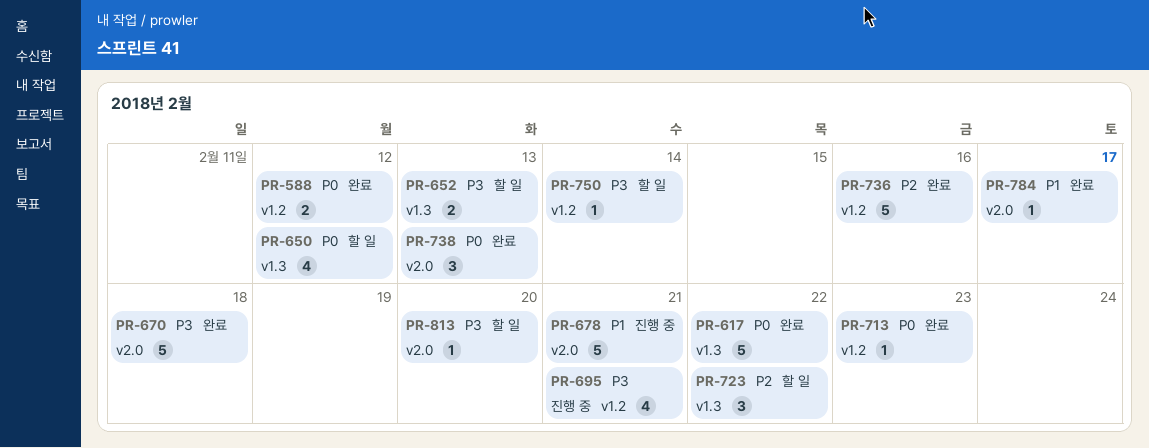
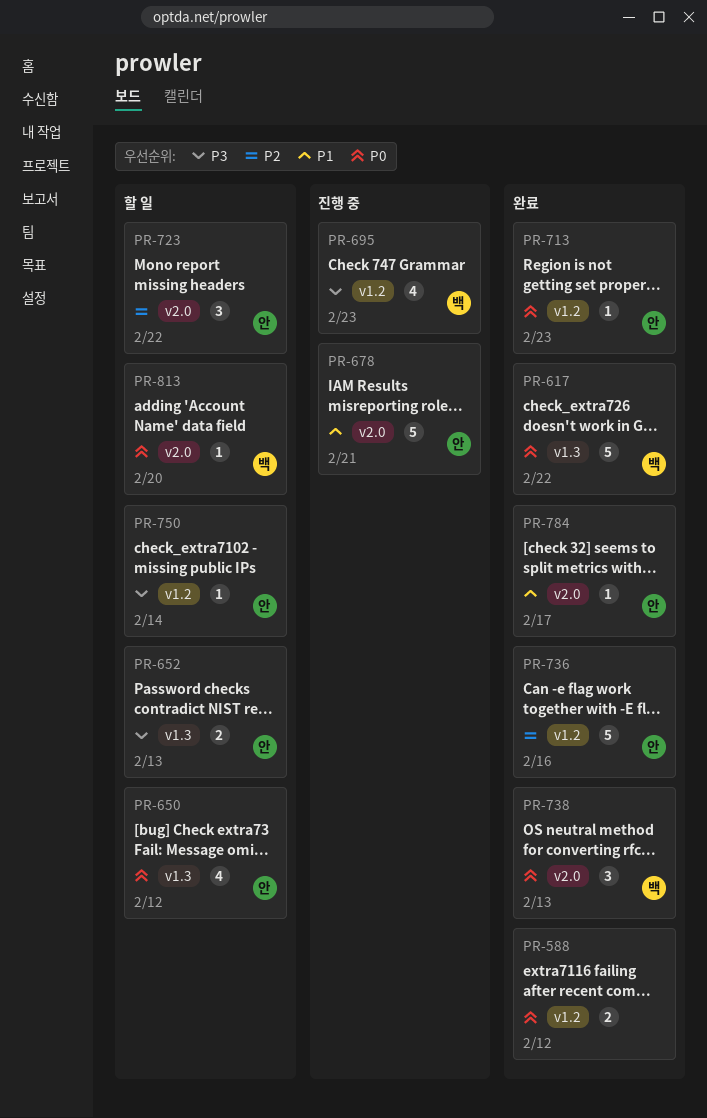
PR-670: present -> none
PR-695, due: Feb 21 -> Feb 23
PR-723, label: v1.3 -> v2.0
PR-813, priority: P3 -> P0

